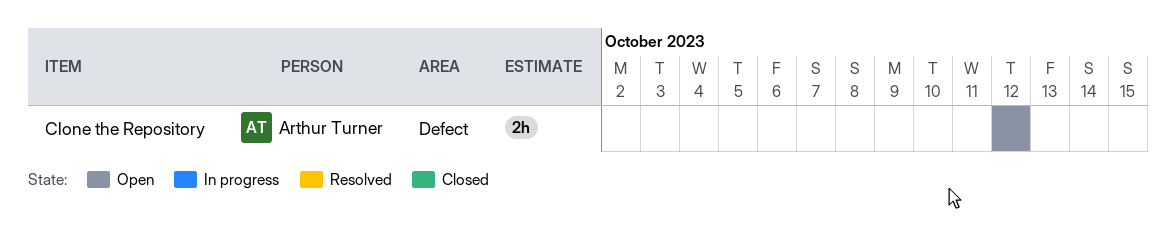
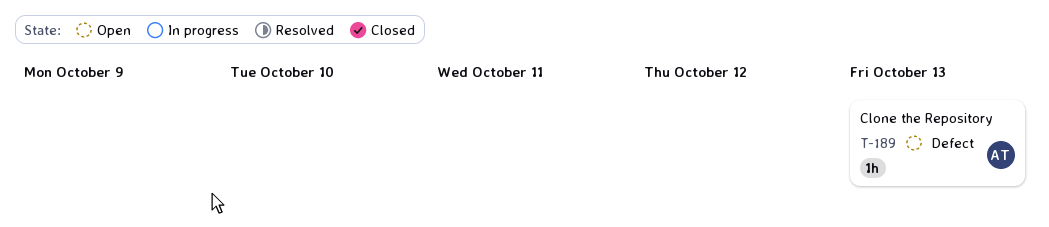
Clone the Repository, estimate: 2h -> 1h
Clone the Repository, due: Oct 12 -> Oct 13

